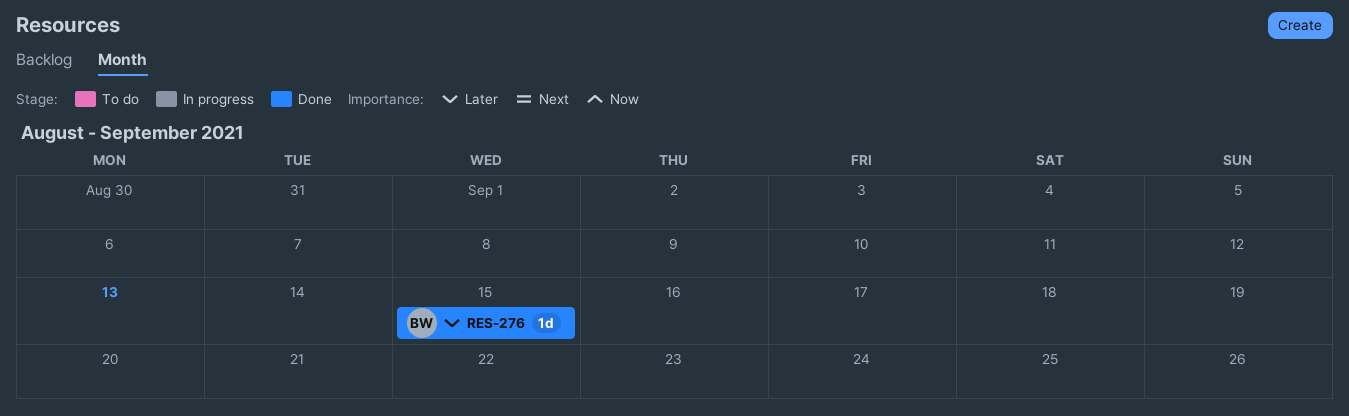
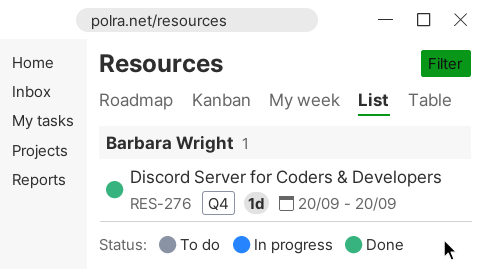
RES-276, start: Sep 15 -> Sep 20
RES-276, due: Sep 15 -> Sep 20

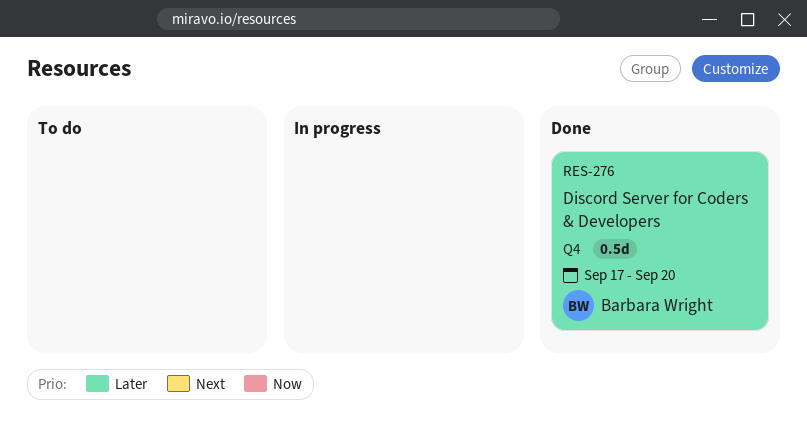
RES-276, estimate: 1d -> 0.5d
RES-276, start: Sep 20 -> Sep 17

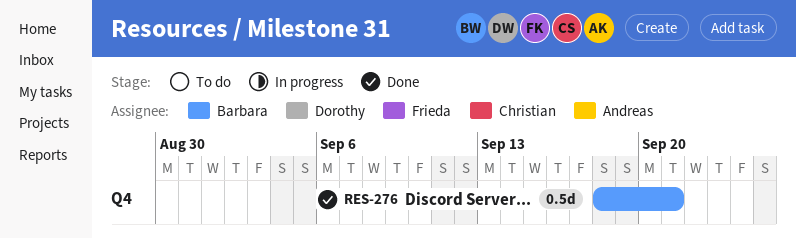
RES-276, start: Sep 17 -> Sep 18
RES-276, due: Sep 20 -> Sep 21

